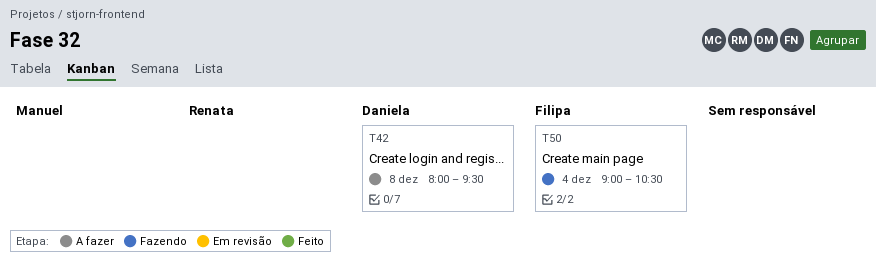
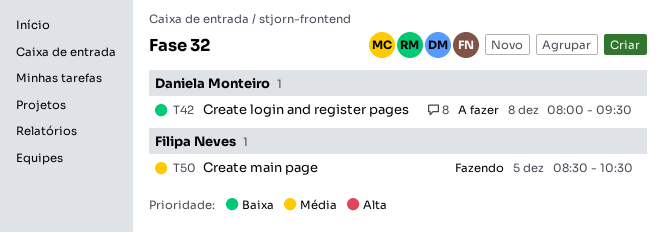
T50, day: Dec 4 -> Dec 5
T50, begins: 09:00 -> 08:30

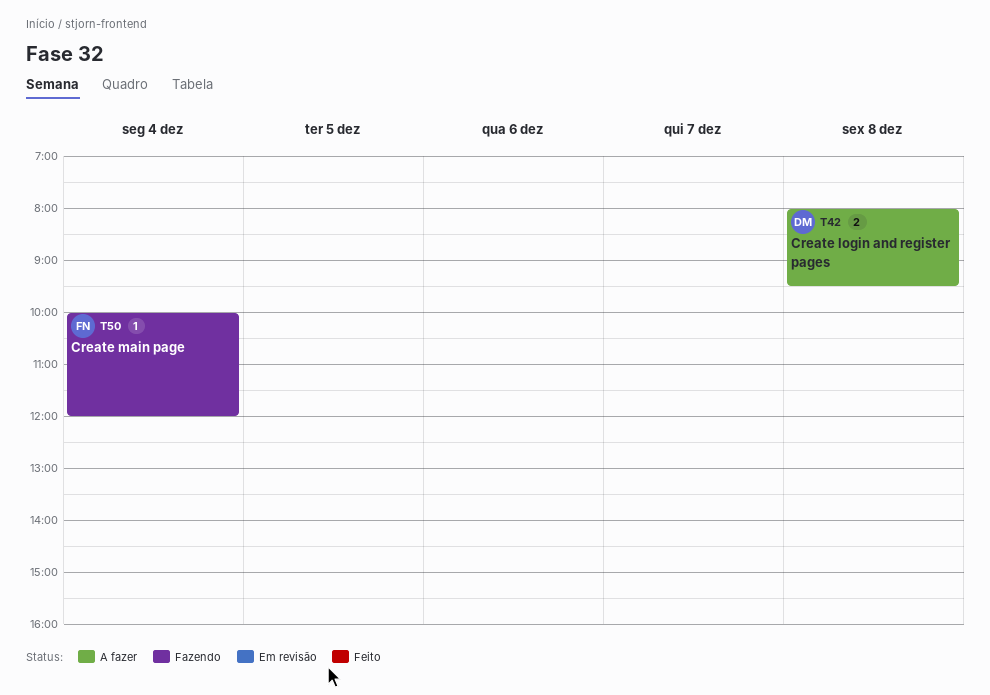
T50, day: Dec 5 -> Dec 4
T50, begins: 08:30 -> 10:00
T50, ends: 10:30 -> 12:00

